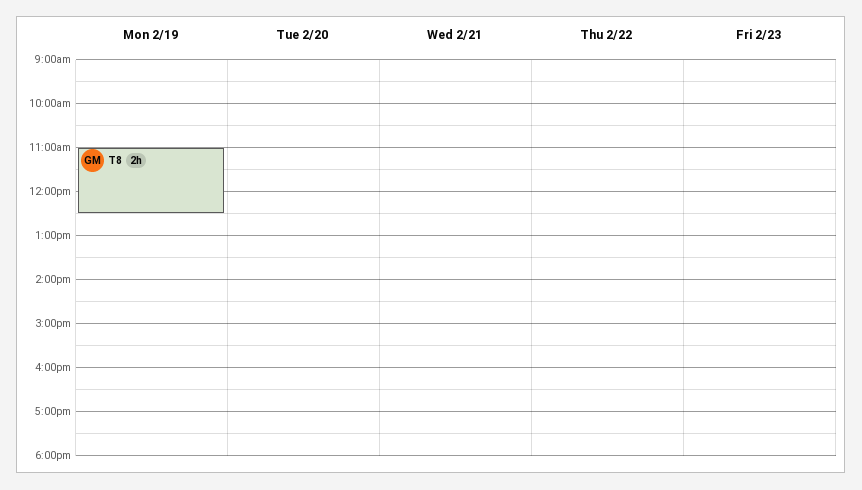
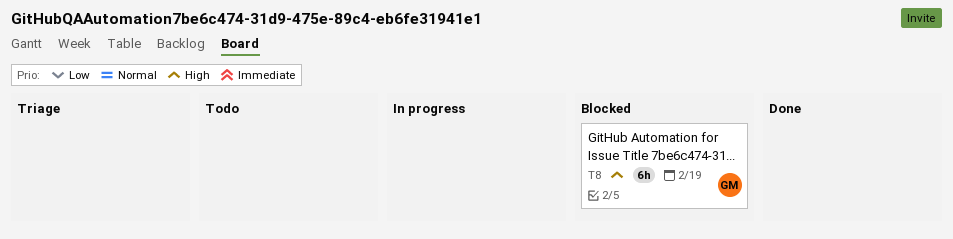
T8, estimate: 2h -> 6h

